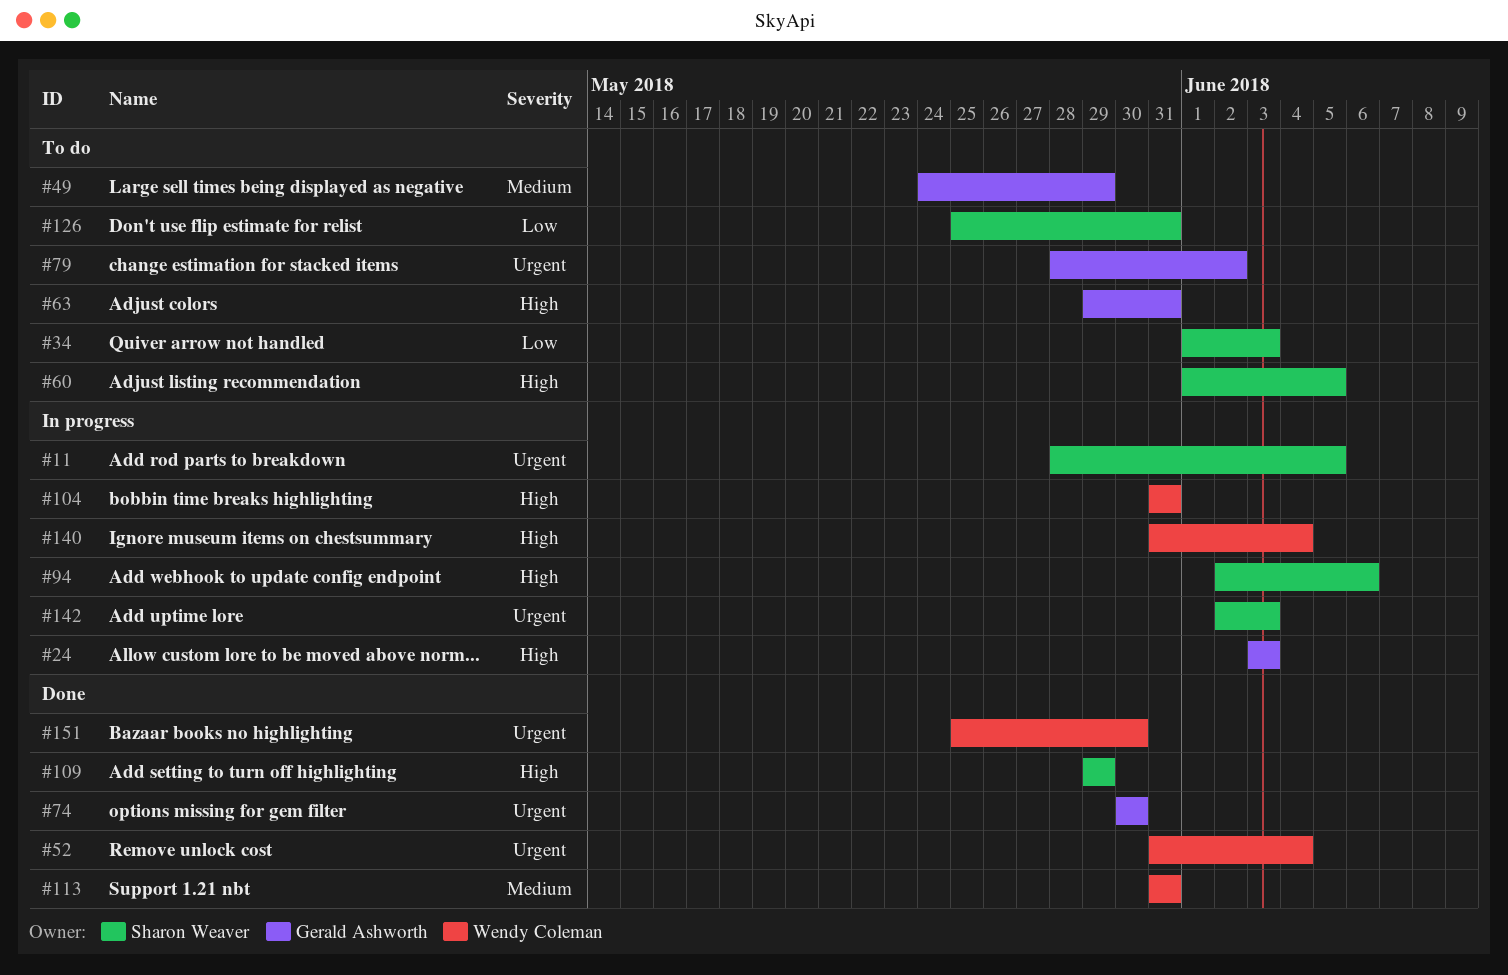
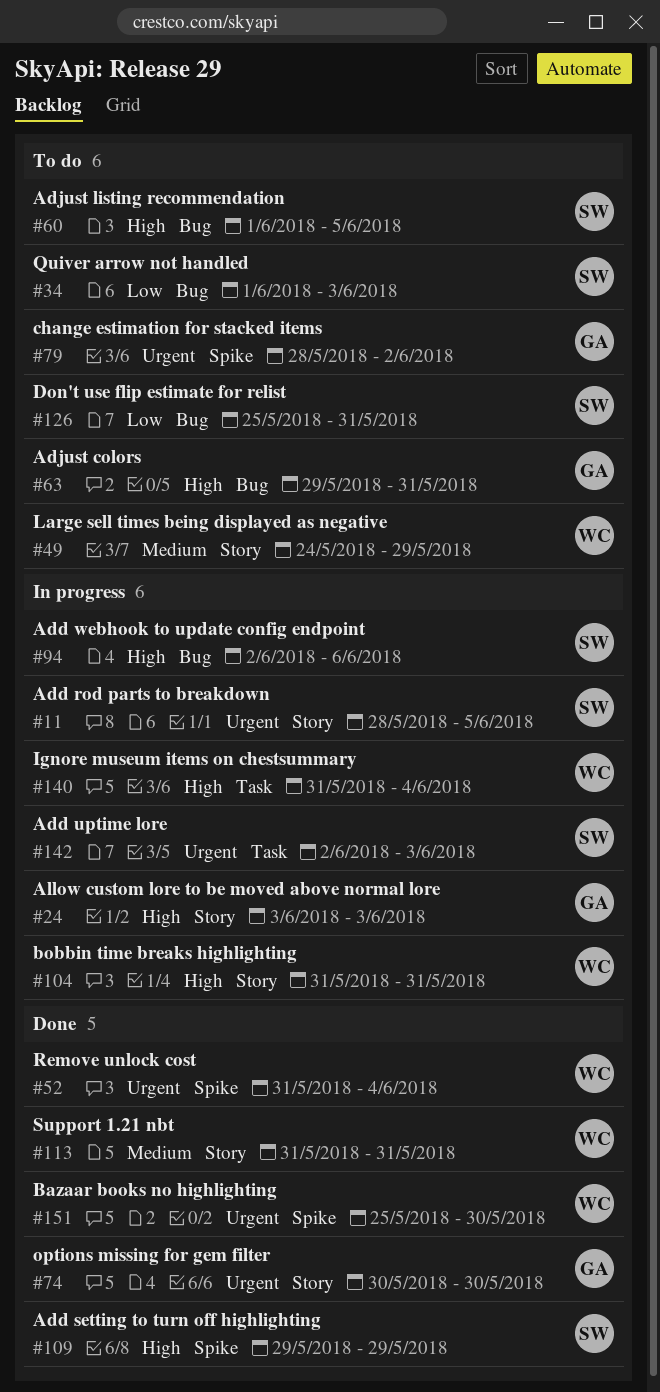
#49, owner: Gerald Ashworth -> Wendy Coleman

